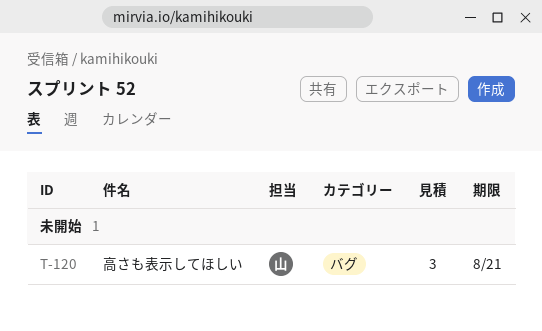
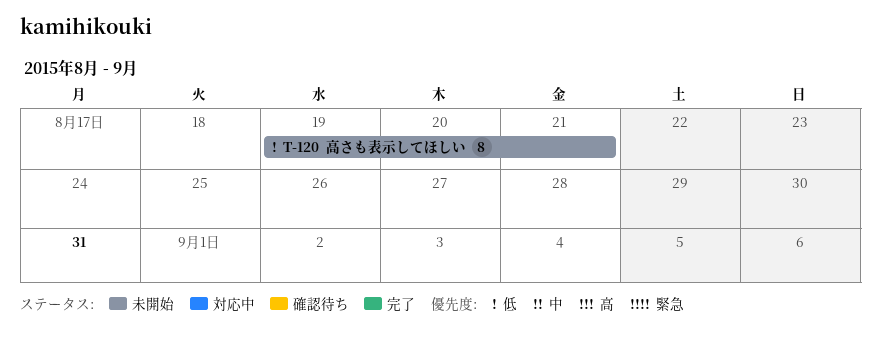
T-120, estimate: 3 -> 8

